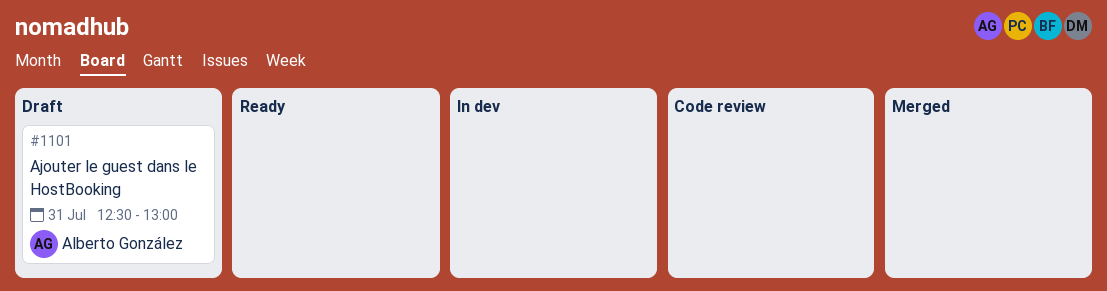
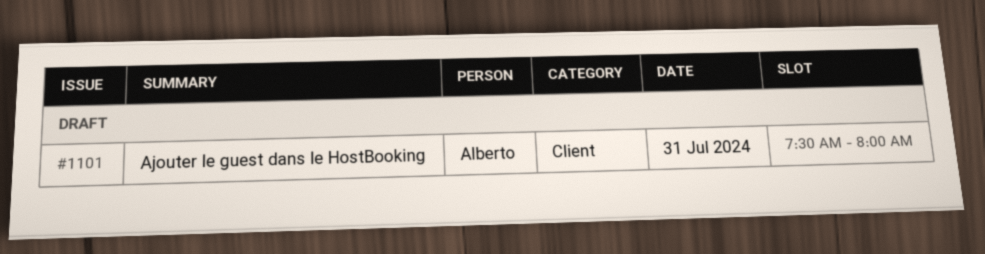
#1101, begins: 12:30 -> 07:30
#1101, ends: 13:00 -> 08:00

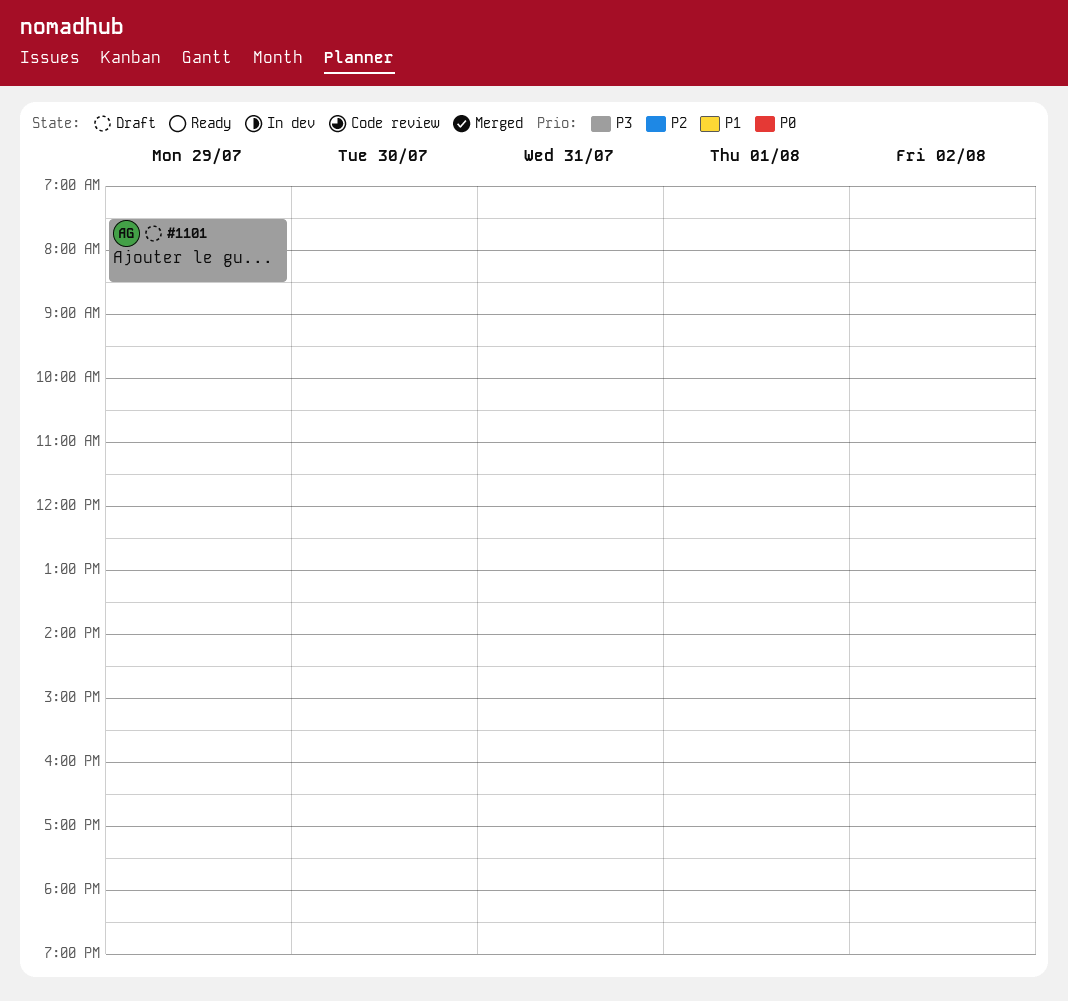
#1101, day: Jul 31 -> Jul 29
#1101, ends: 08:00 -> 08:30

